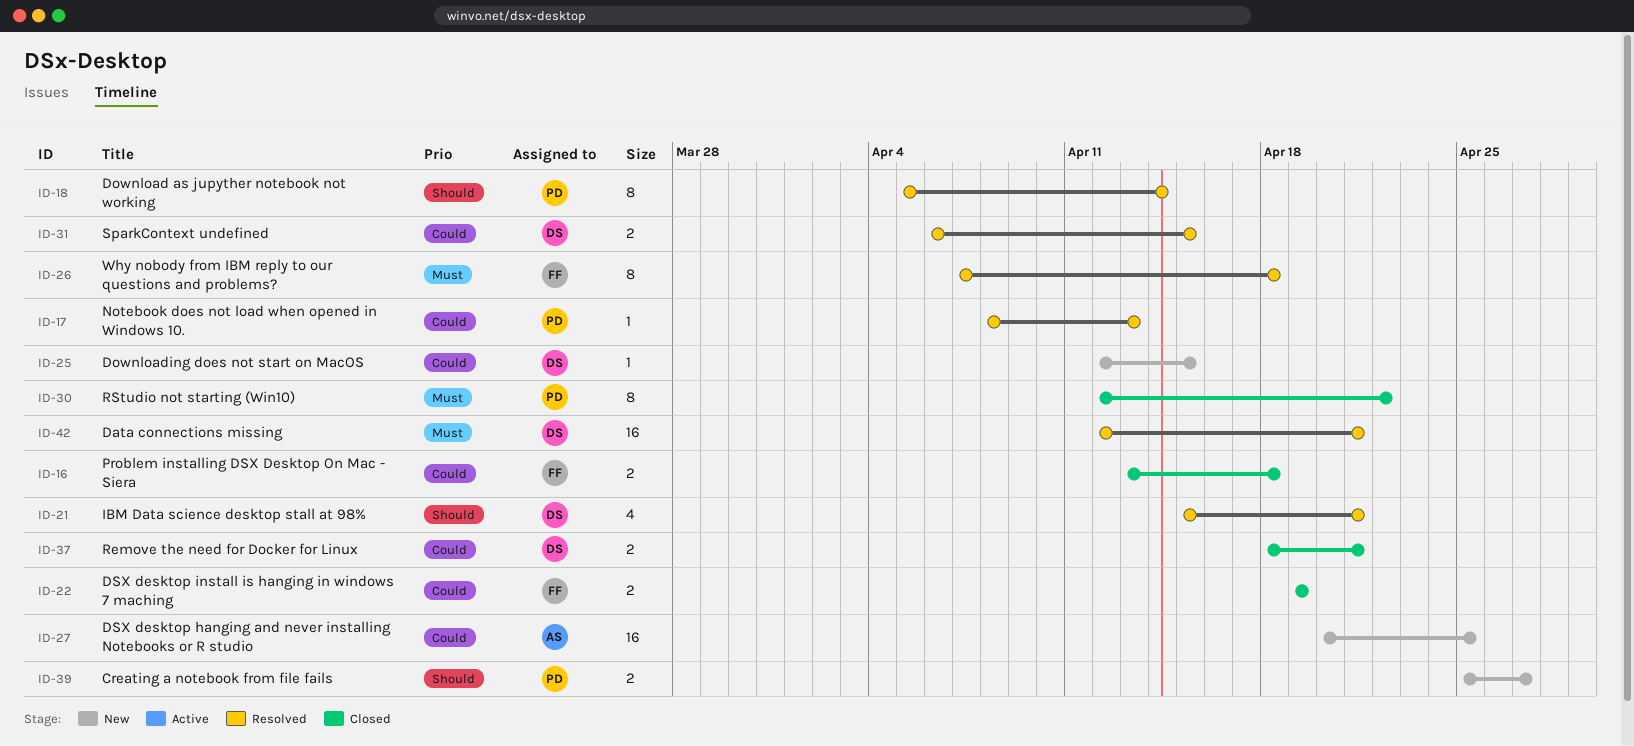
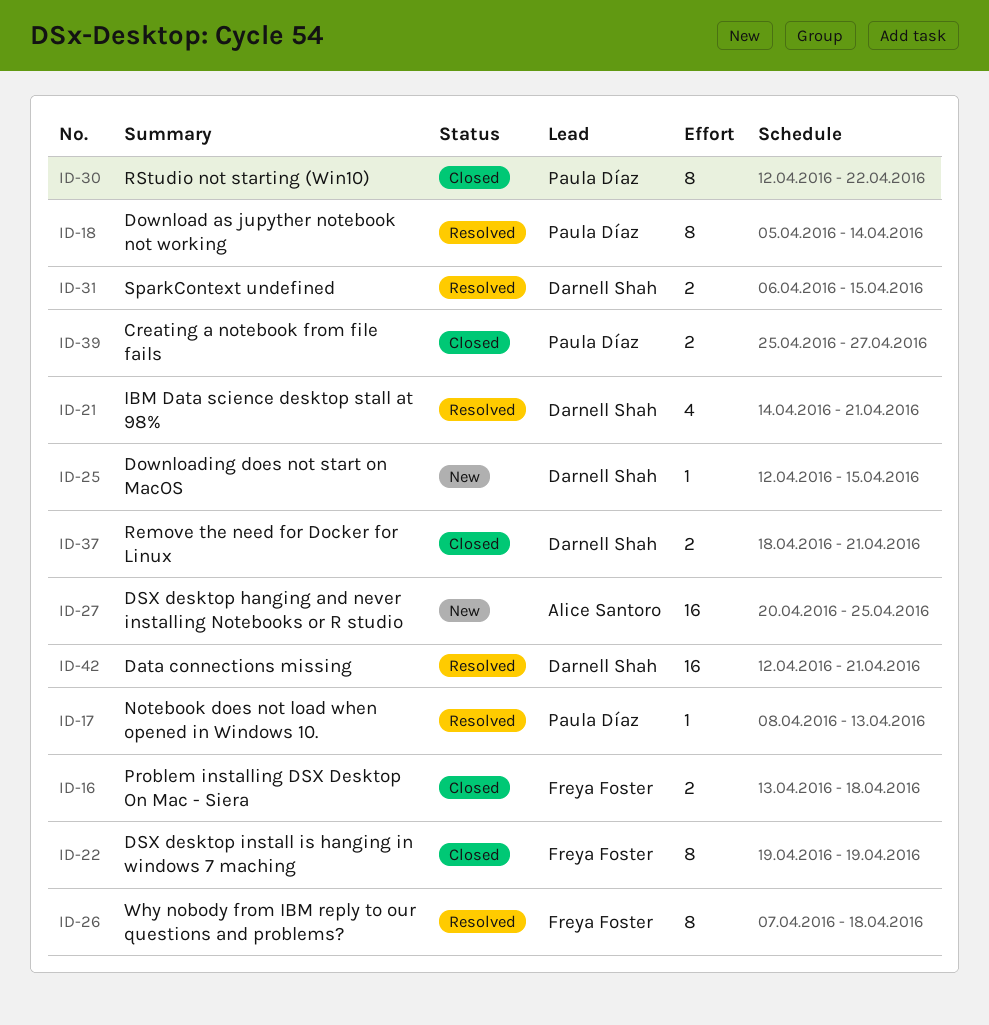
ID-21, start: Apr 15 -> Apr 14
ID-22, estimate: 2 -> 8
ID-39, status: New -> Closed

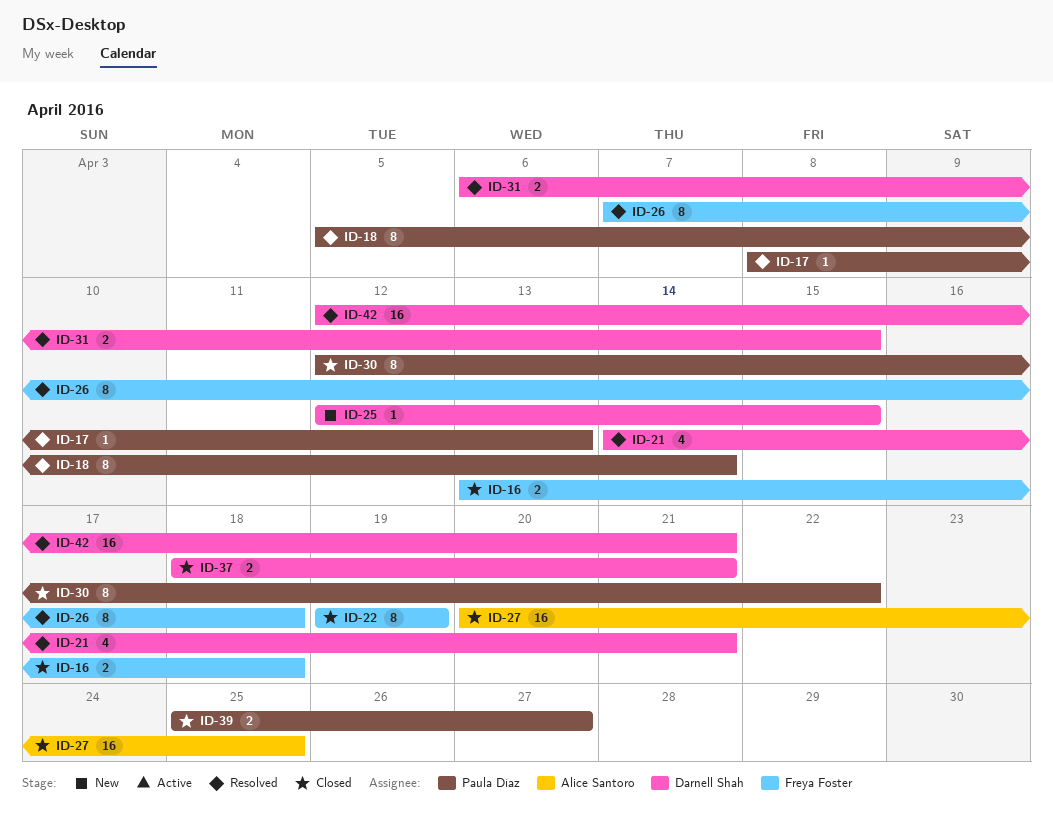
ID-27, status: New -> Closed

